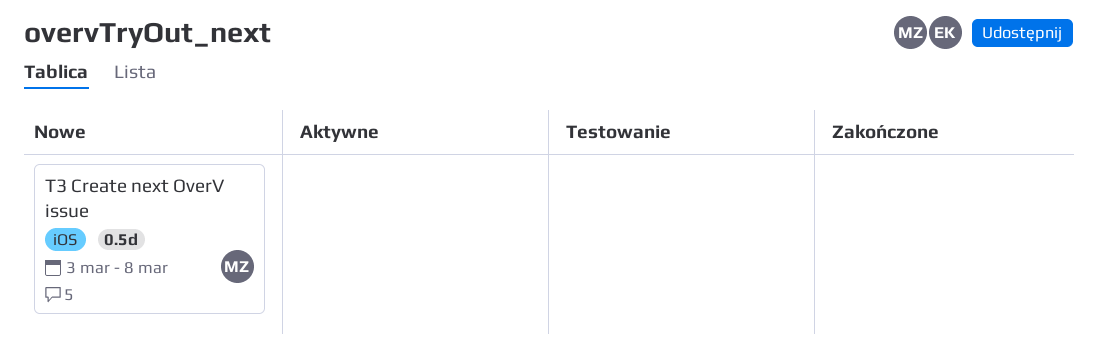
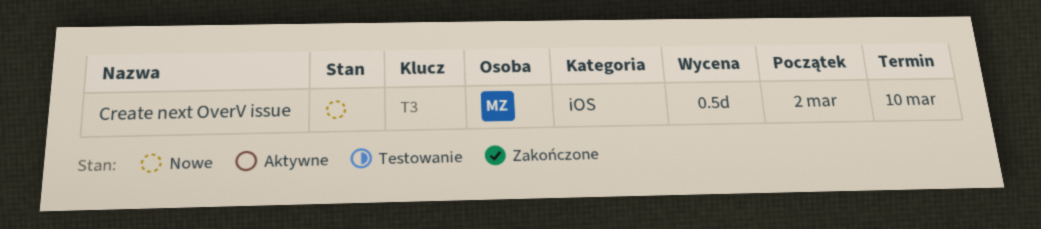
T3, start: Mar 3 -> Mar 2
T3, due: Mar 8 -> Mar 10

